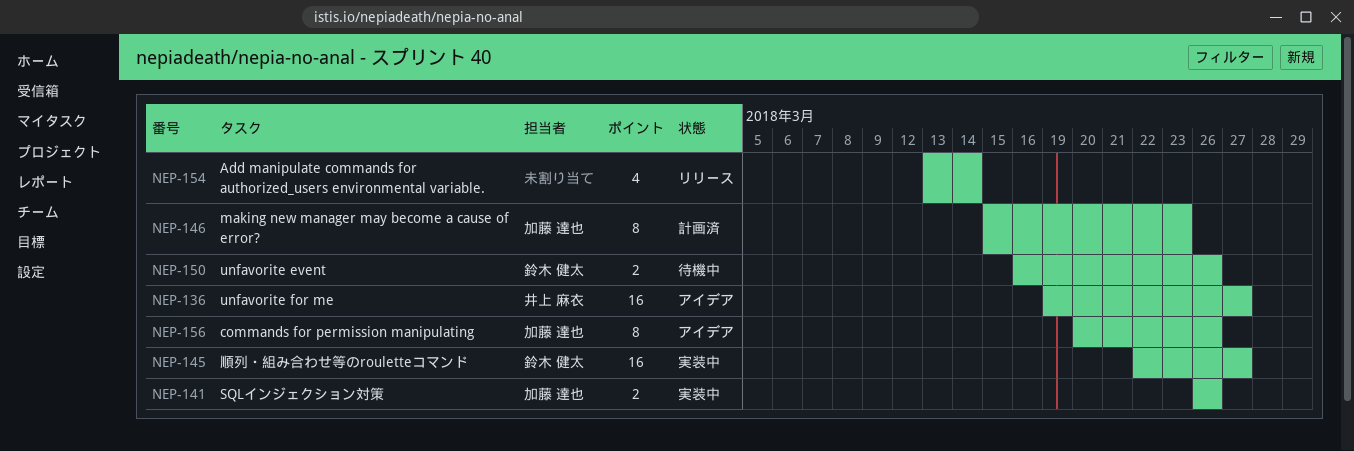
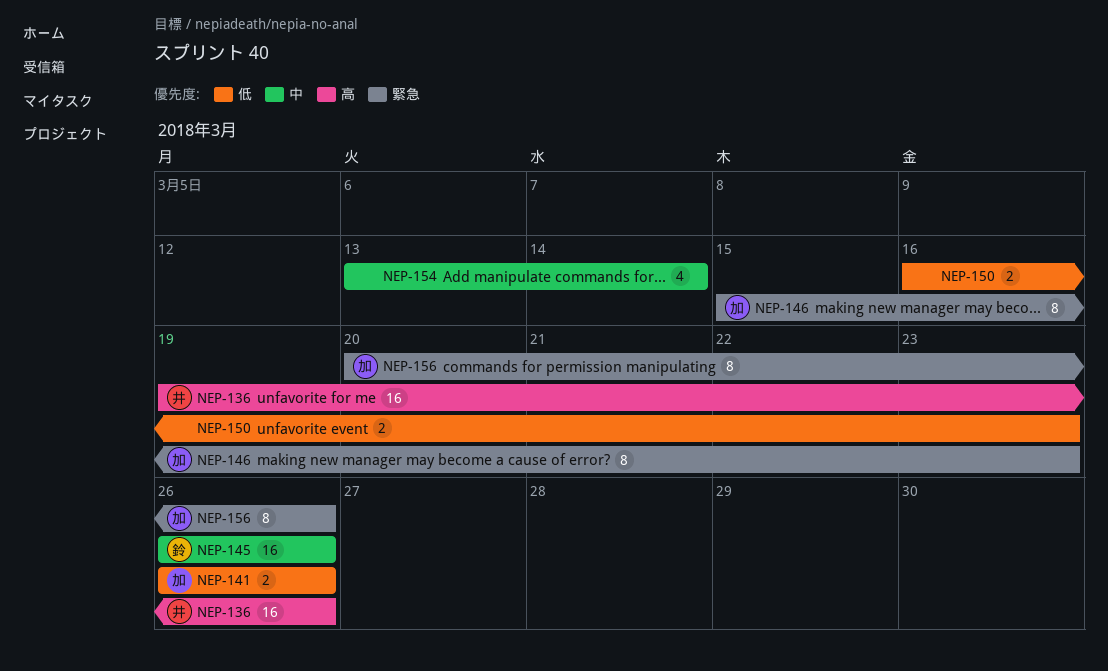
NEP-136, due: Mar 27 -> Mar 26
NEP-145, start: Mar 22 -> Mar 26
NEP-145, due: Mar 27 -> Mar 26
NEP-150, owner: 鈴木 健太 -> none
NEP-150, due: Mar 26 -> Mar 23

